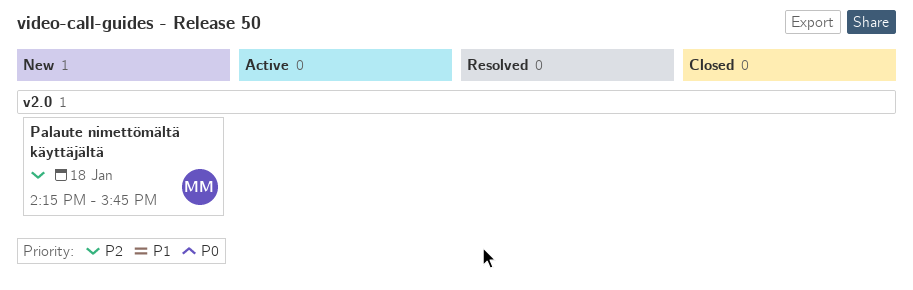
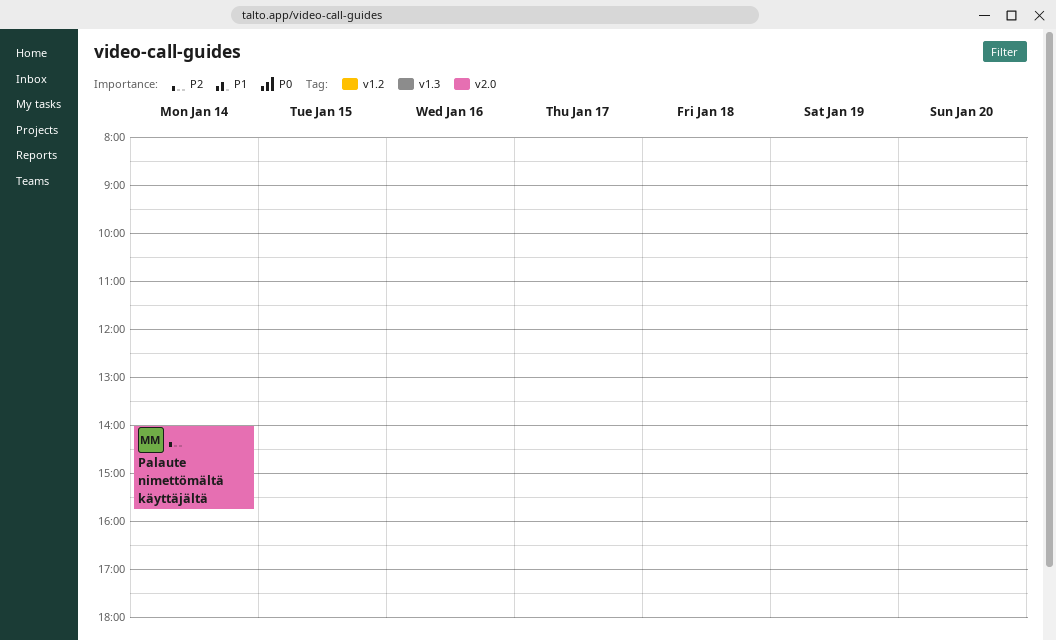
Palaute nimettömältä käyttäjältä, day: Jan 18 -> Jan 14
Palaute nimettömältä käyttäjältä, begins: 14:15 -> 14:00

